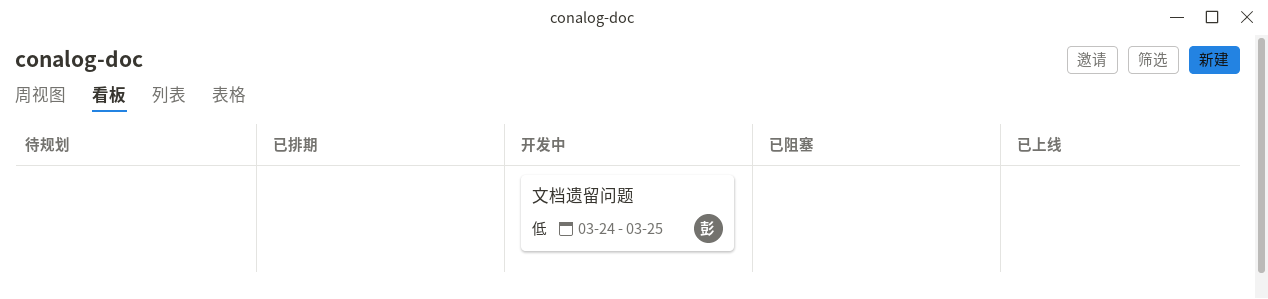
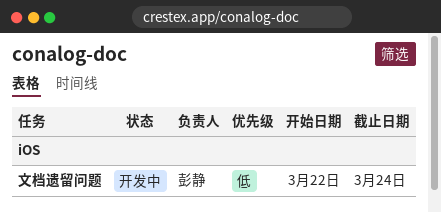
文档遗留问题, start: Mar 24 -> Mar 22
文档遗留问题, due: Mar 25 -> Mar 24

